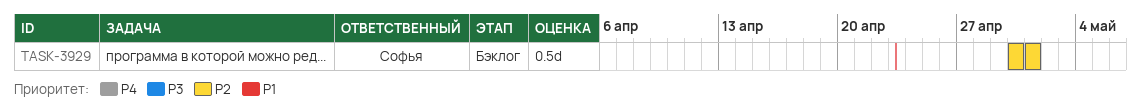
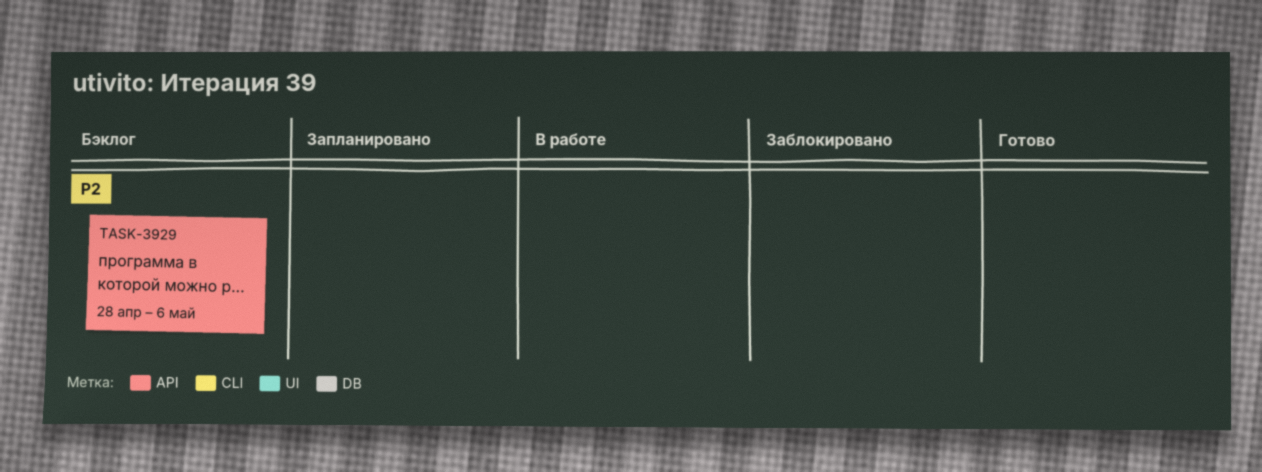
TASK-3929, start: Apr 30 -> Apr 28
TASK-3929, due: May 1 -> May 6

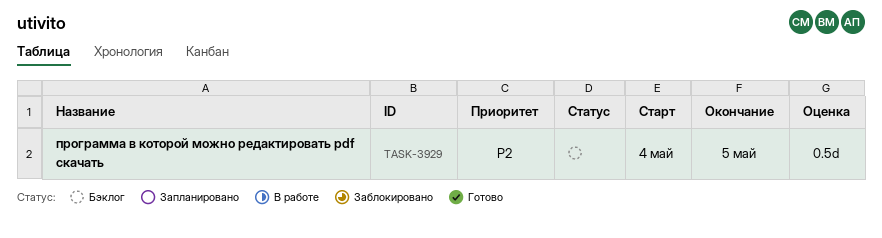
TASK-3929, start: Apr 28 -> May 4
TASK-3929, due: May 6 -> May 5

